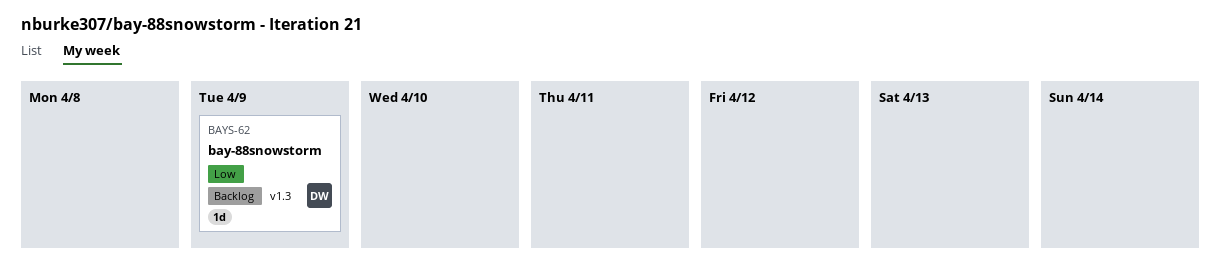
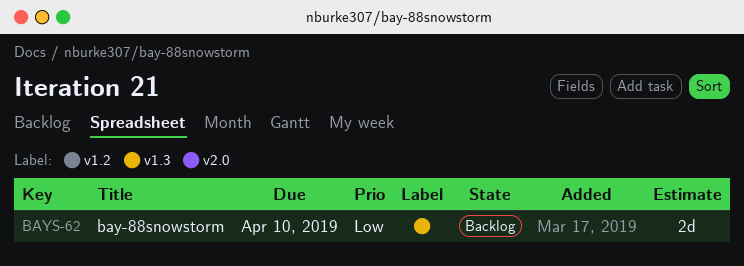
BAYS-62, estimate: 1d -> 2d
BAYS-62, due: Apr 9 -> Apr 10

